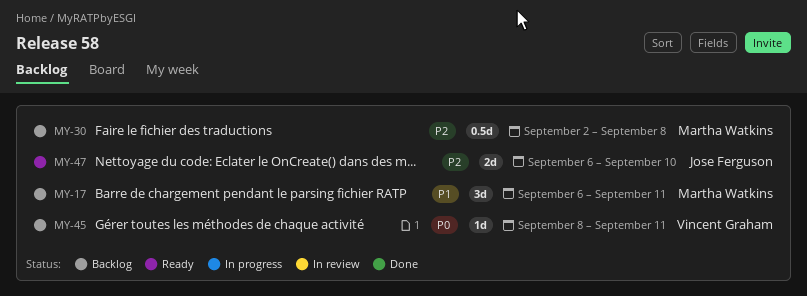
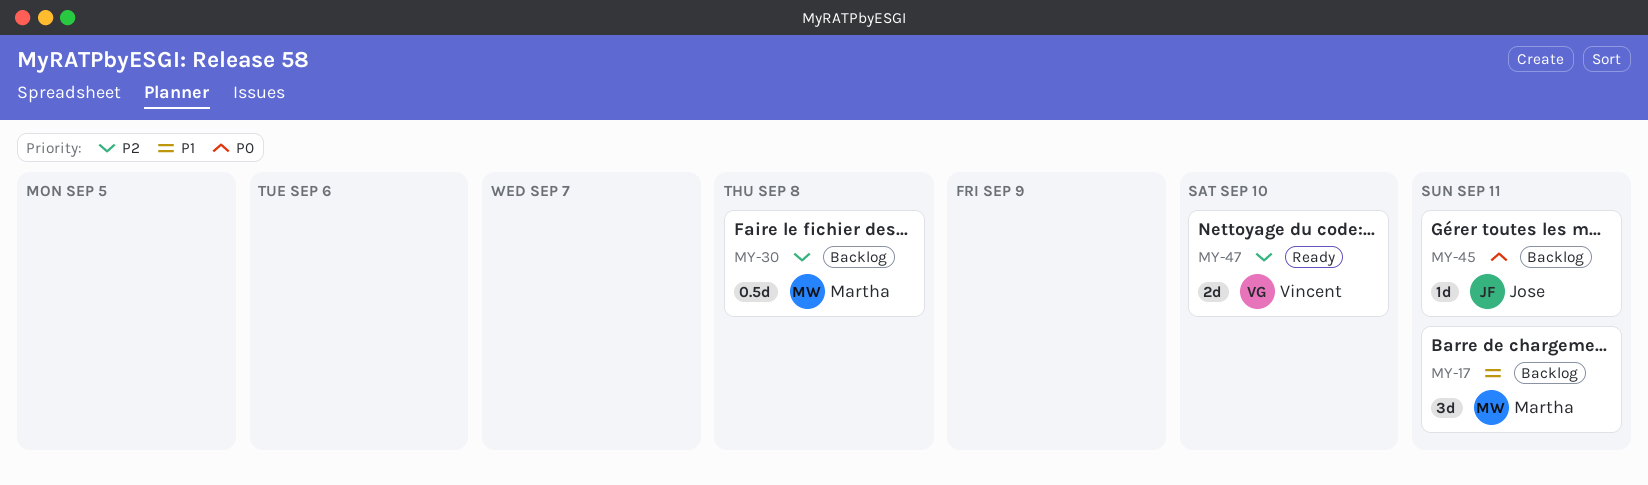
MY-45, owner: Vincent Graham -> Jose Ferguson
MY-47, owner: Jose Ferguson -> Vincent Graham

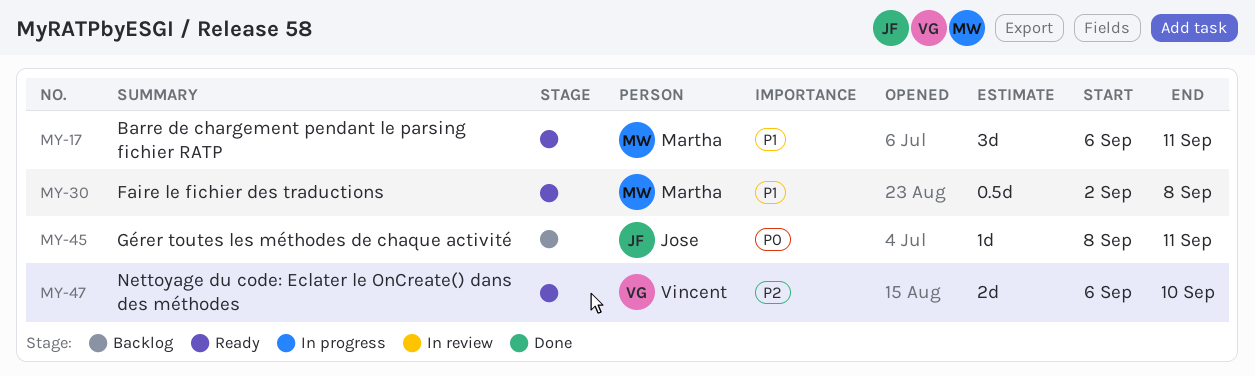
MY-17, status: Backlog -> Ready
MY-30, status: Backlog -> Ready
MY-30, priority: P2 -> P1

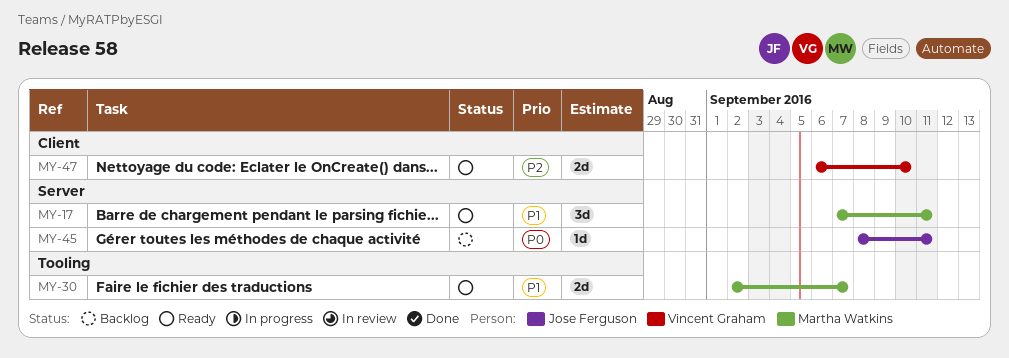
MY-17, start: Sep 6 -> Sep 7
MY-30, estimate: 0.5d -> 2d
MY-30, due: Sep 8 -> Sep 7

